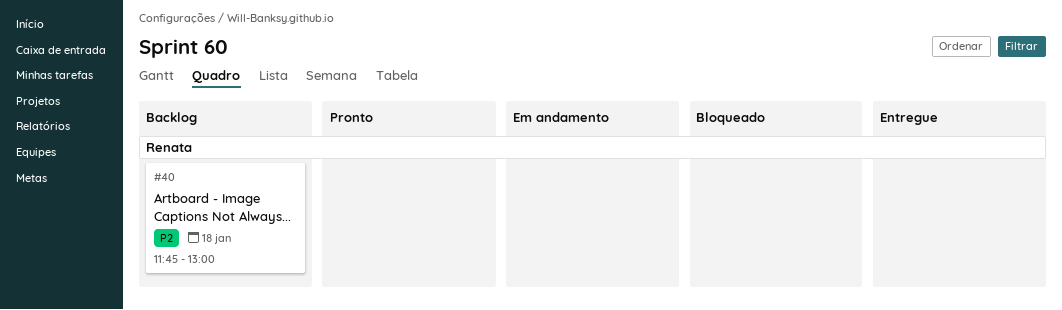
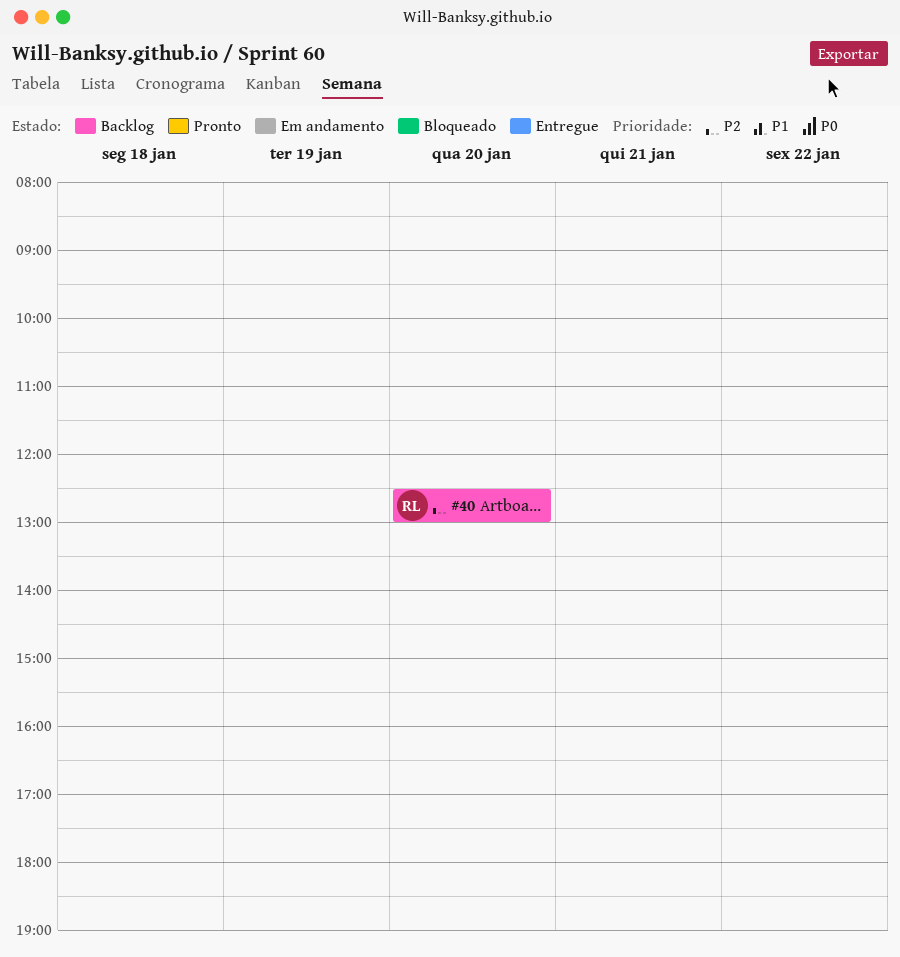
#40, day: Jan 18 -> Jan 20
#40, begins: 11:45 -> 12:30

